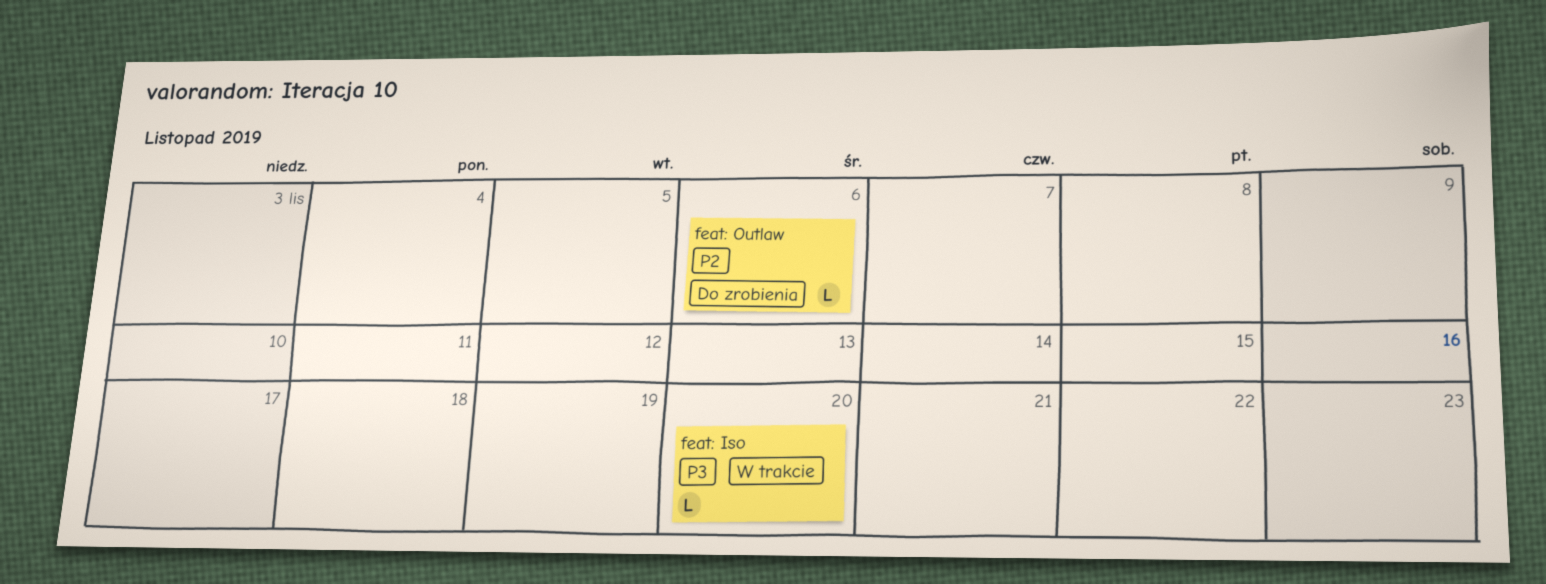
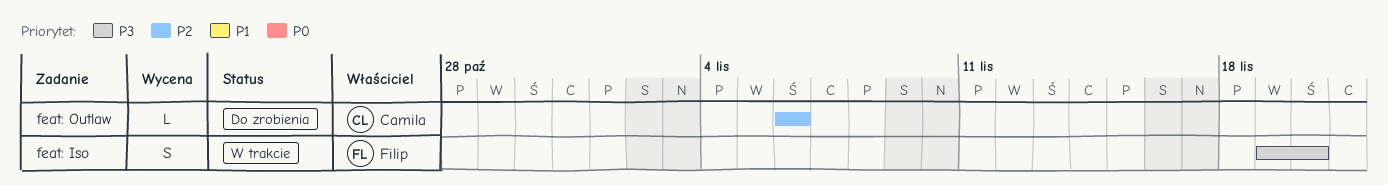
feat: Iso, estimate: L -> S

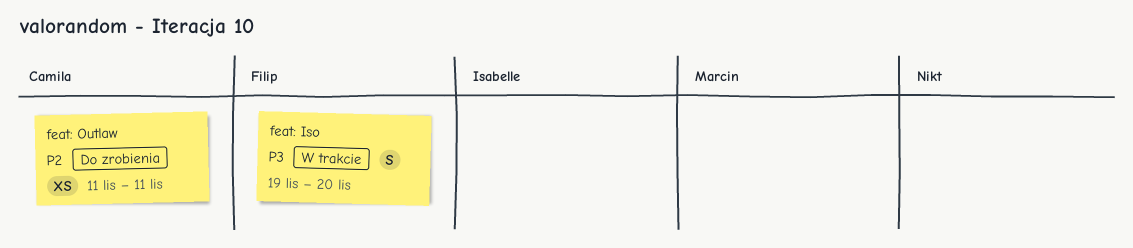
feat: Outlaw, estimate: L -> XS
feat: Outlaw, start: Nov 6 -> Nov 11
feat: Outlaw, due: Nov 6 -> Nov 11

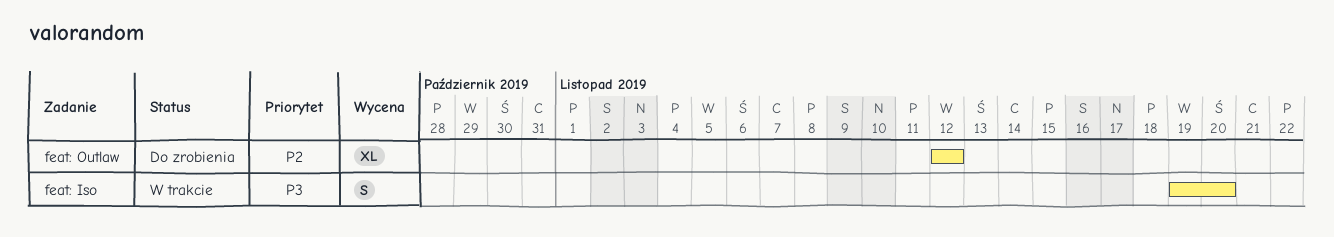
feat: Outlaw, estimate: XS -> XL
feat: Outlaw, start: Nov 11 -> Nov 12
feat: Outlaw, due: Nov 11 -> Nov 12

